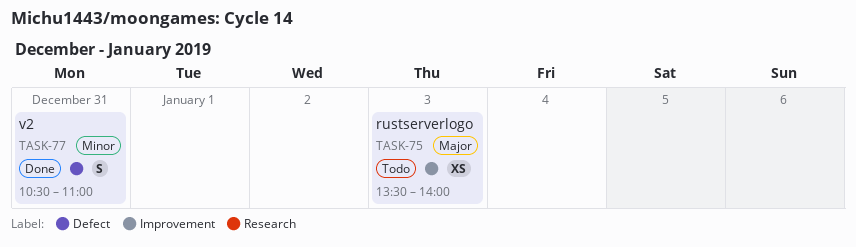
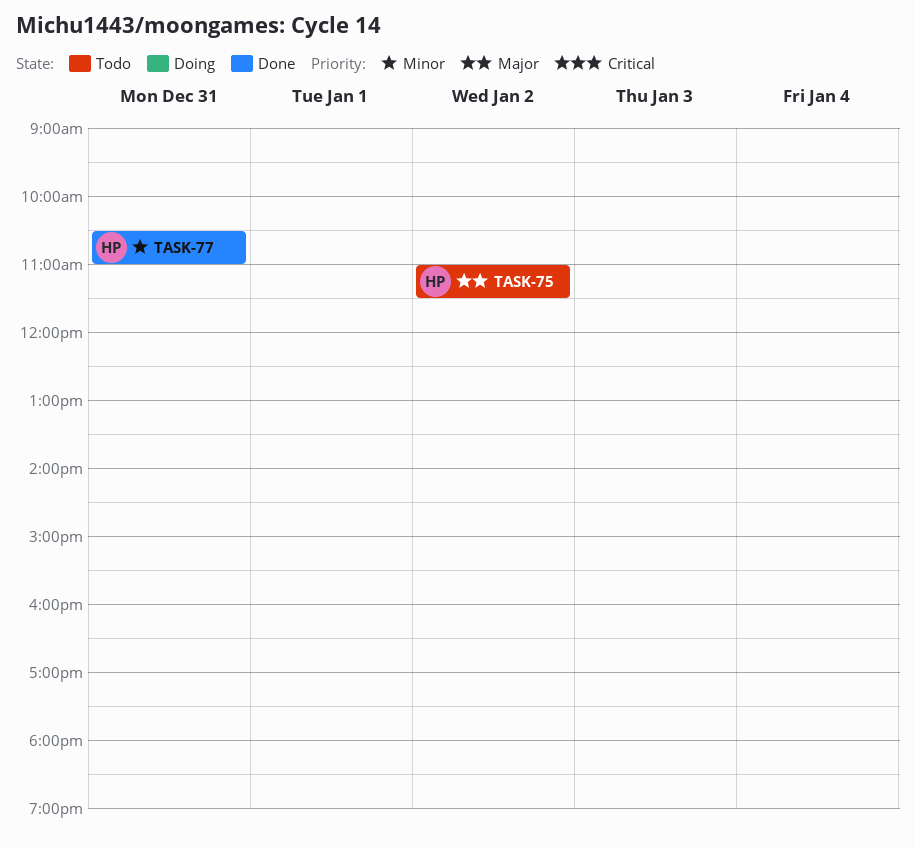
TASK-75, day: Jan 3 -> Jan 2
TASK-75, begins: 13:30 -> 11:00
TASK-75, ends: 14:00 -> 11:30

